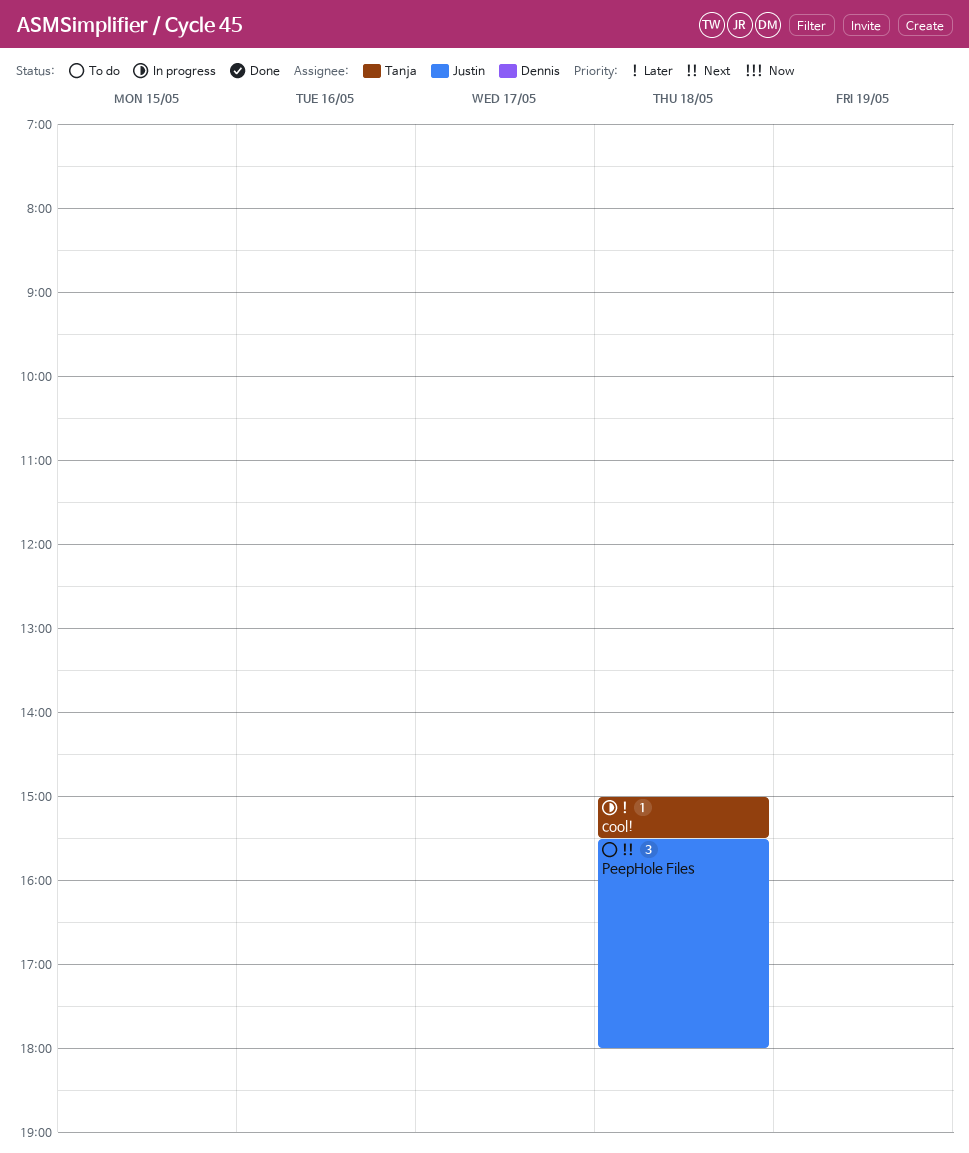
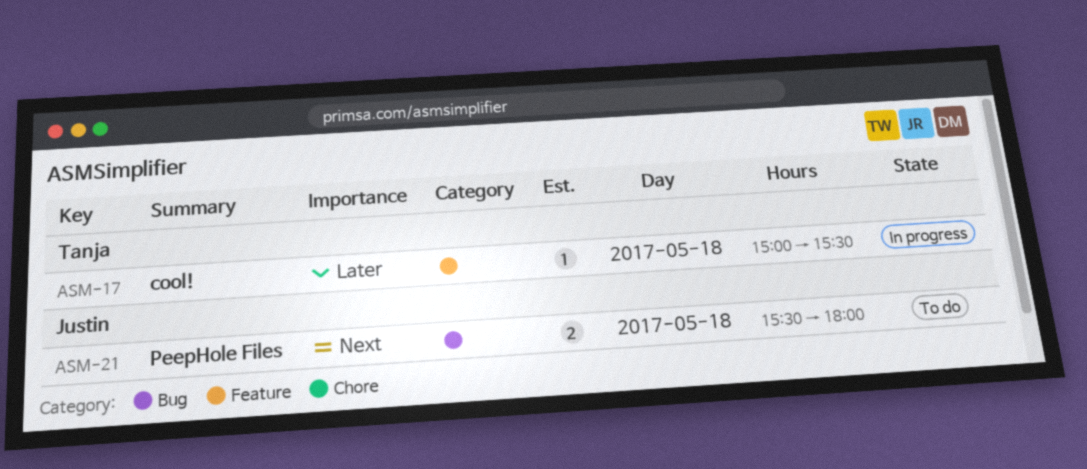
PeepHole Files, estimate: 3 -> 2

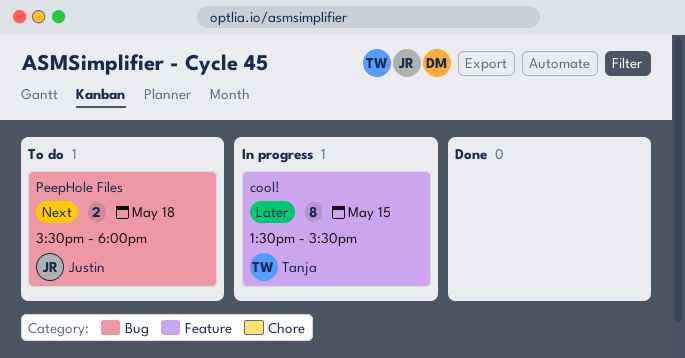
cool!, estimate: 1 -> 8
cool!, day: May 18 -> May 15
cool!, begins: 15:00 -> 13:30

